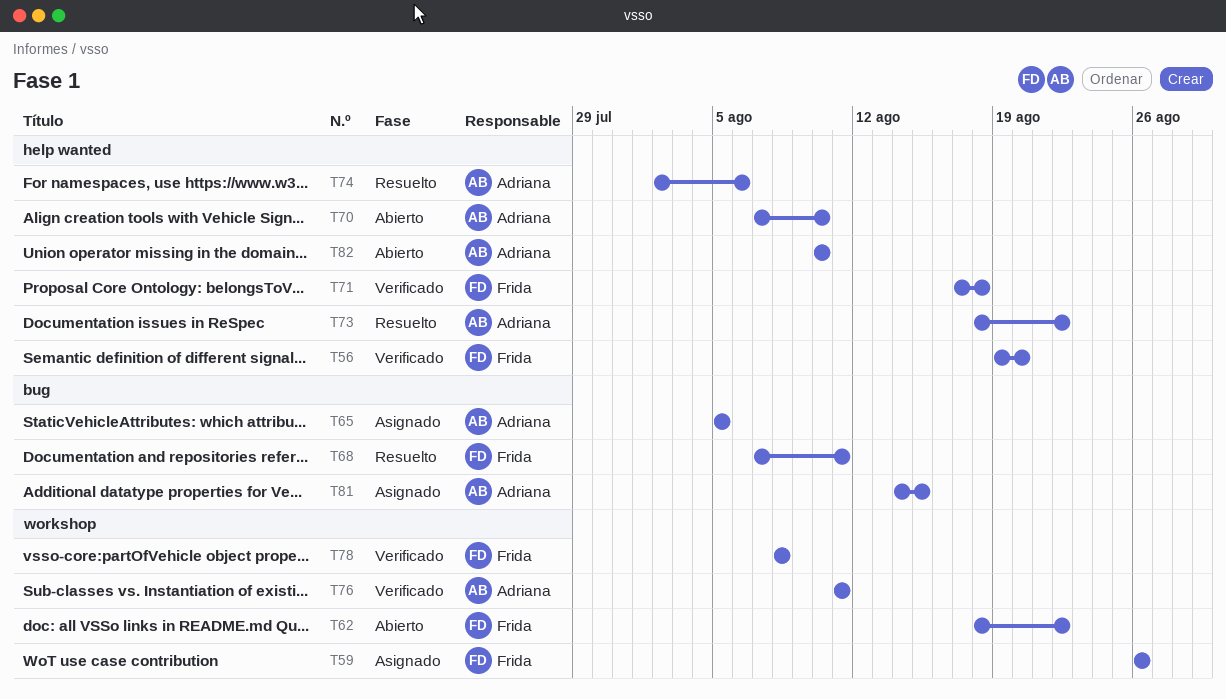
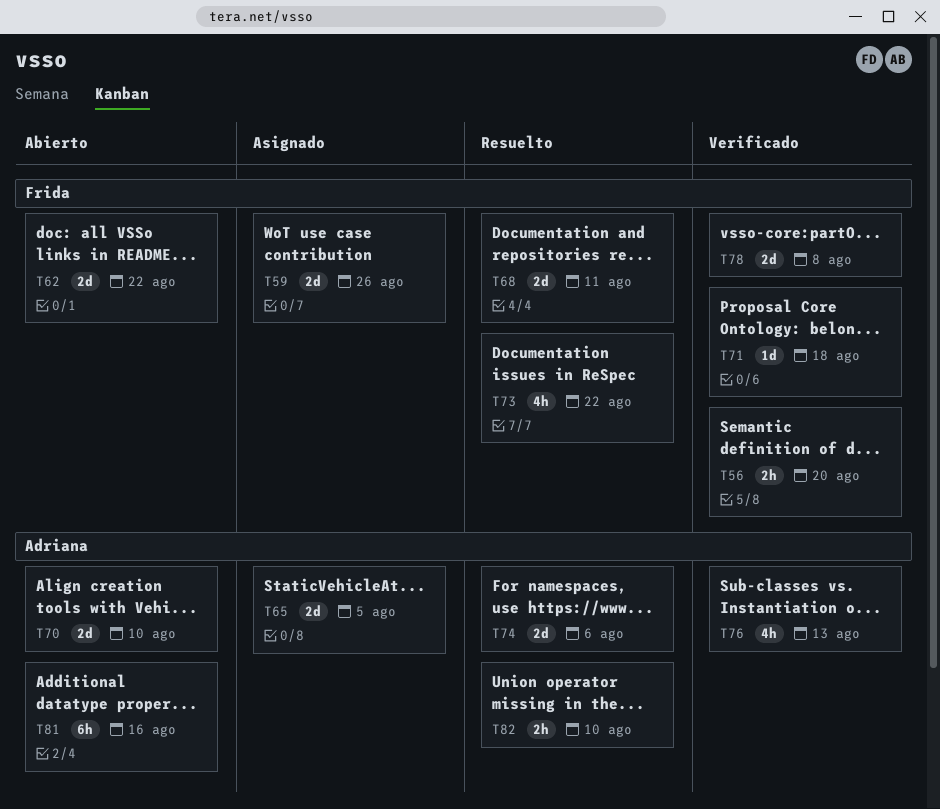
T73, owner: Adriana -> Frida
T76, due: Aug 11 -> Aug 13
T81, status: Asignado -> Abierto
T81, due: Aug 15 -> Aug 16
T82, status: Abierto -> Resuelto

